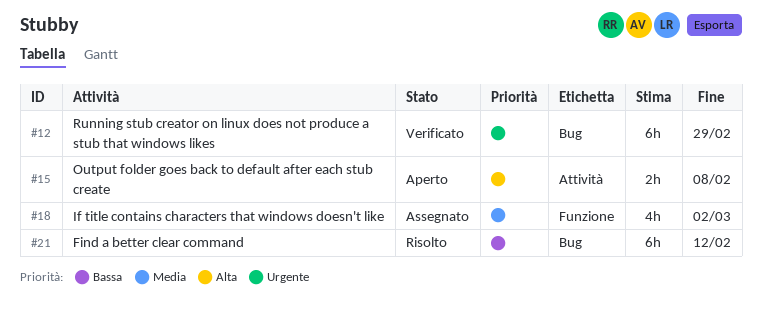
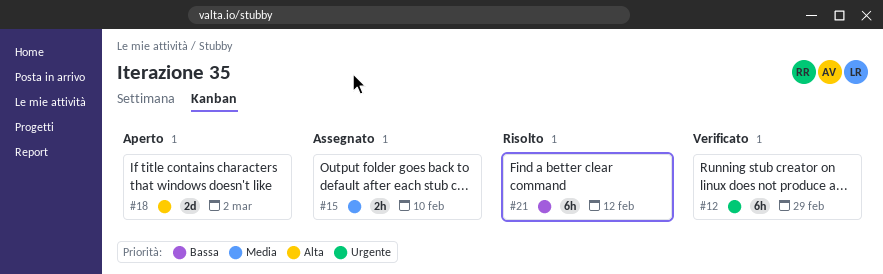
#15, status: Aperto -> Assegnato
#15, priority: Alta -> Media
#15, due: Feb 8 -> Feb 10
#18, status: Assegnato -> Aperto
#18, priority: Media -> Alta
#18, estimate: 4h -> 2d

